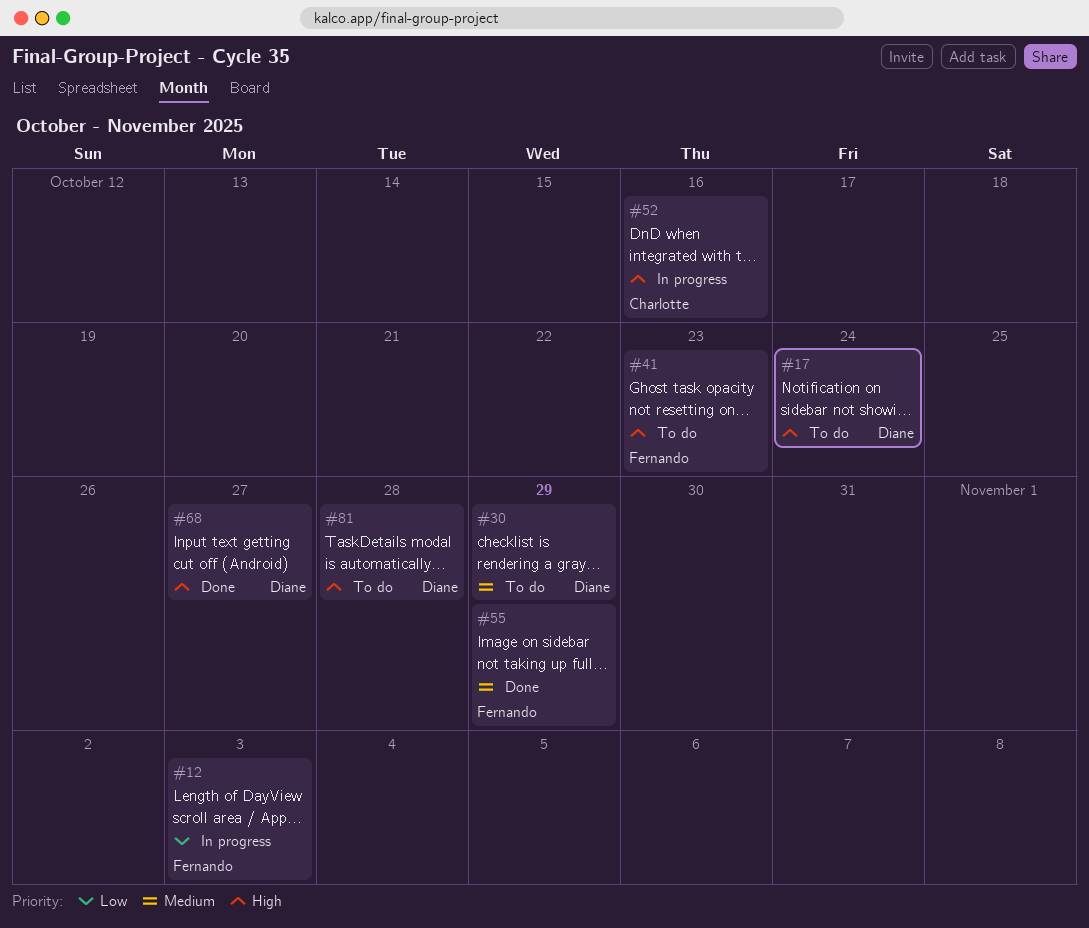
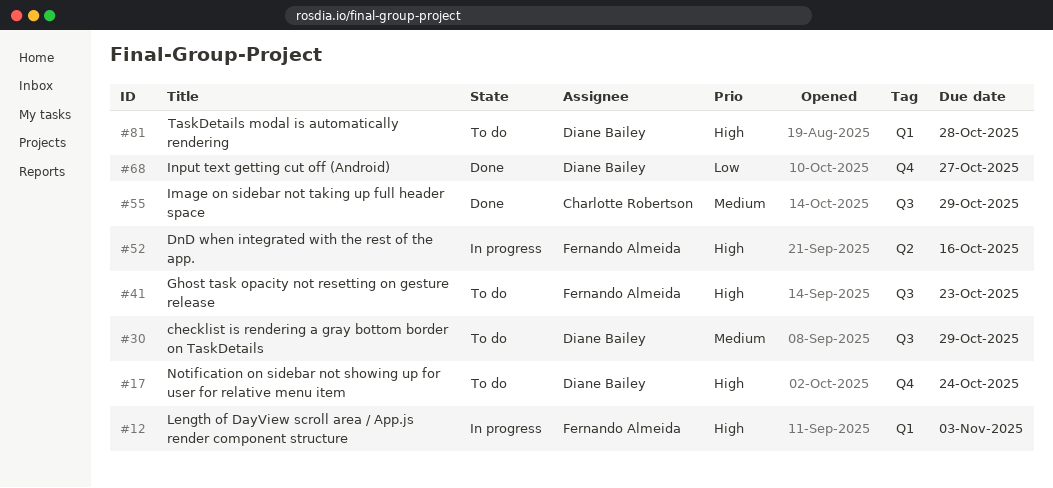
#12, priority: Low -> High
#52, owner: Charlotte Robertson -> Fernando Almeida
#55, owner: Fernando Almeida -> Charlotte Robertson
#68, priority: High -> Low

